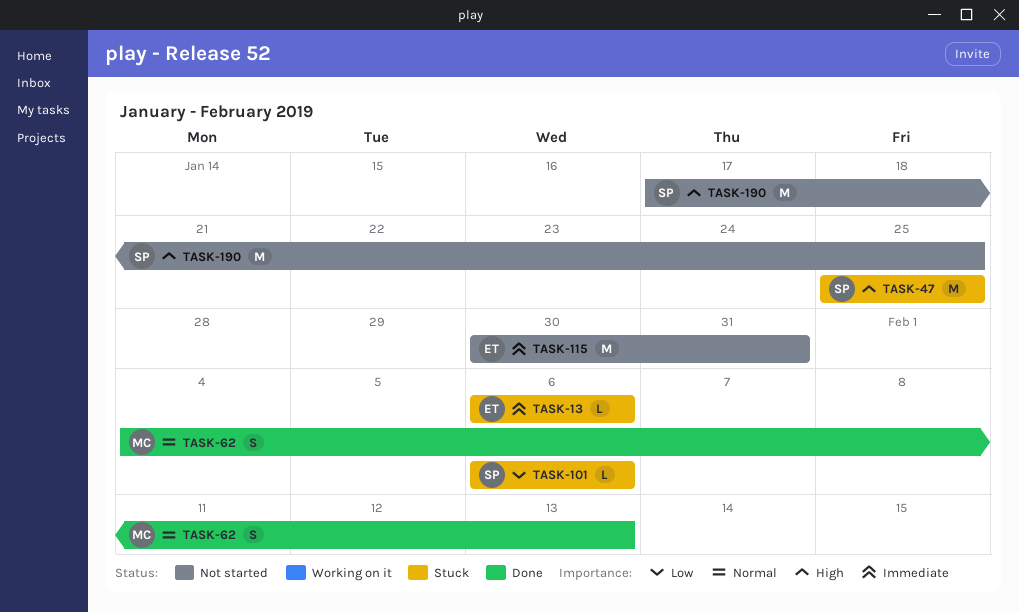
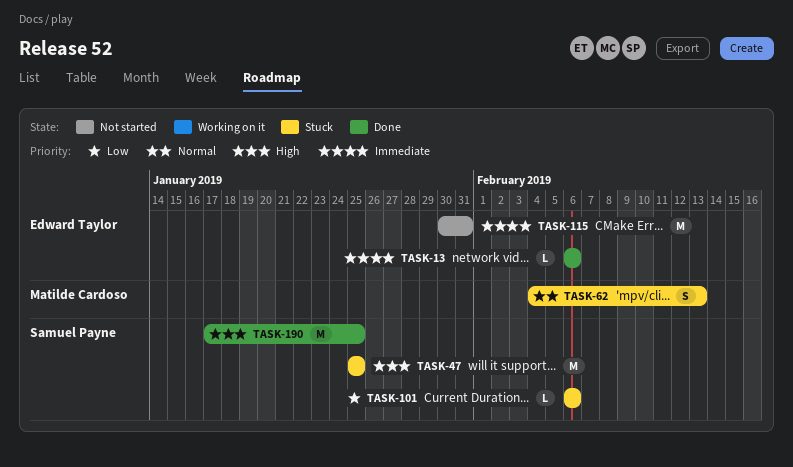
TASK-13, status: Stuck -> Done
TASK-62, status: Done -> Stuck
TASK-190, status: Not started -> Done

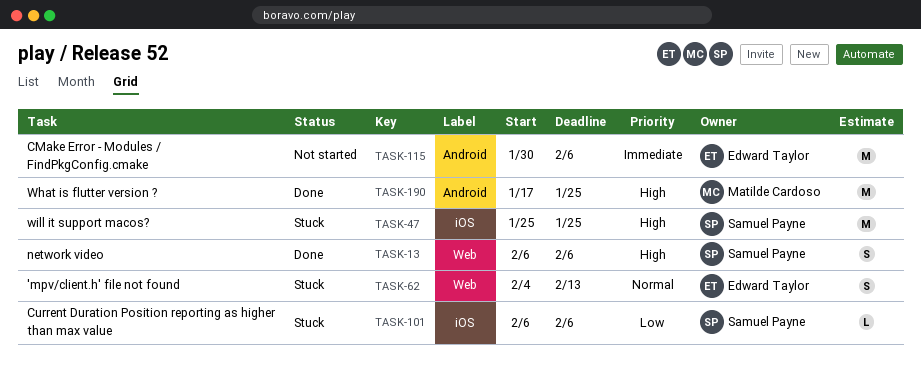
TASK-13, owner: Edward Taylor -> Samuel Payne
TASK-13, priority: Immediate -> High
TASK-13, estimate: L -> S
TASK-62, owner: Matilde Cardoso -> Edward Taylor
TASK-115, due: Jan 31 -> Feb 6
TASK-190, owner: Samuel Payne -> Matilde Cardoso

